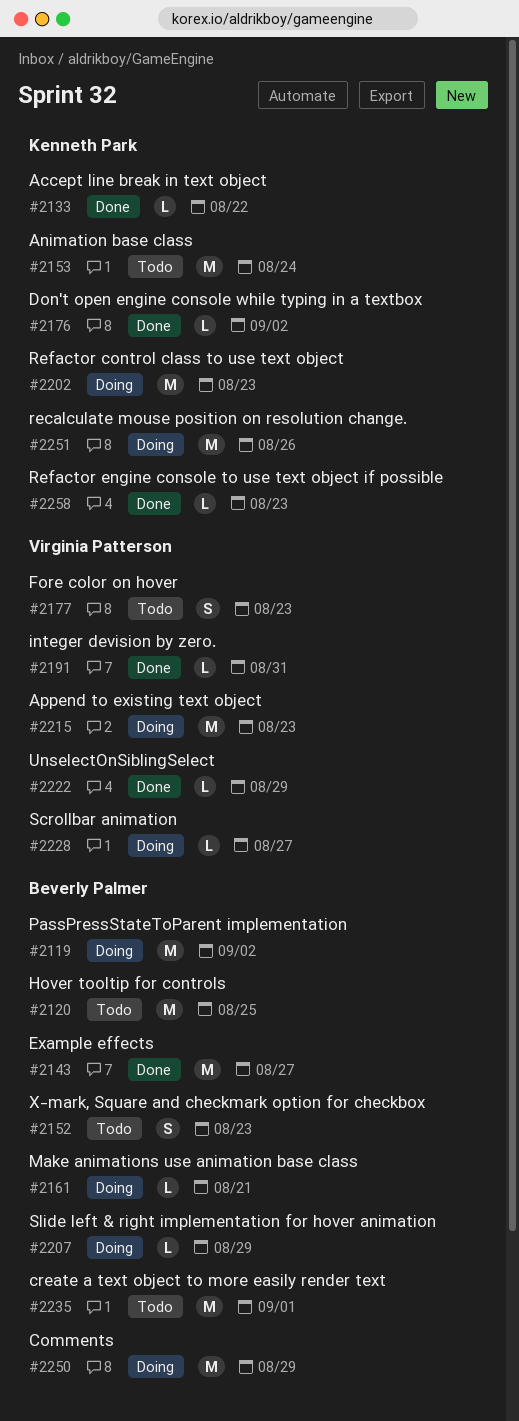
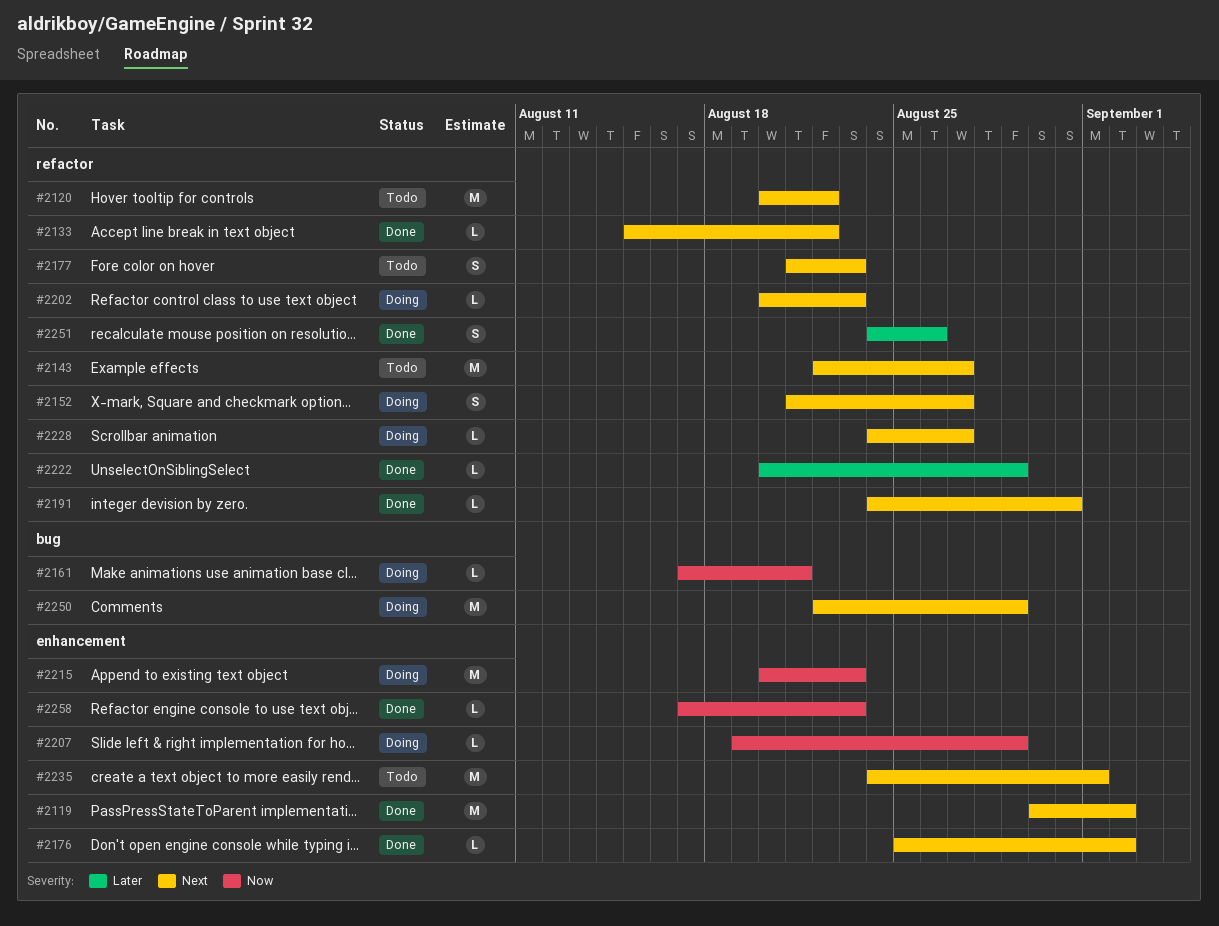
#2119, status: Doing -> Done
#2120, due: Aug 25 -> Aug 22
#2143, status: Done -> Todo
#2152, status: Todo -> Doing
#2152, due: Aug 23 -> Aug 27
#2153: present -> none
#2202, estimate: M -> L
#2251, status: Doing -> Done
#2251, estimate: M -> S

